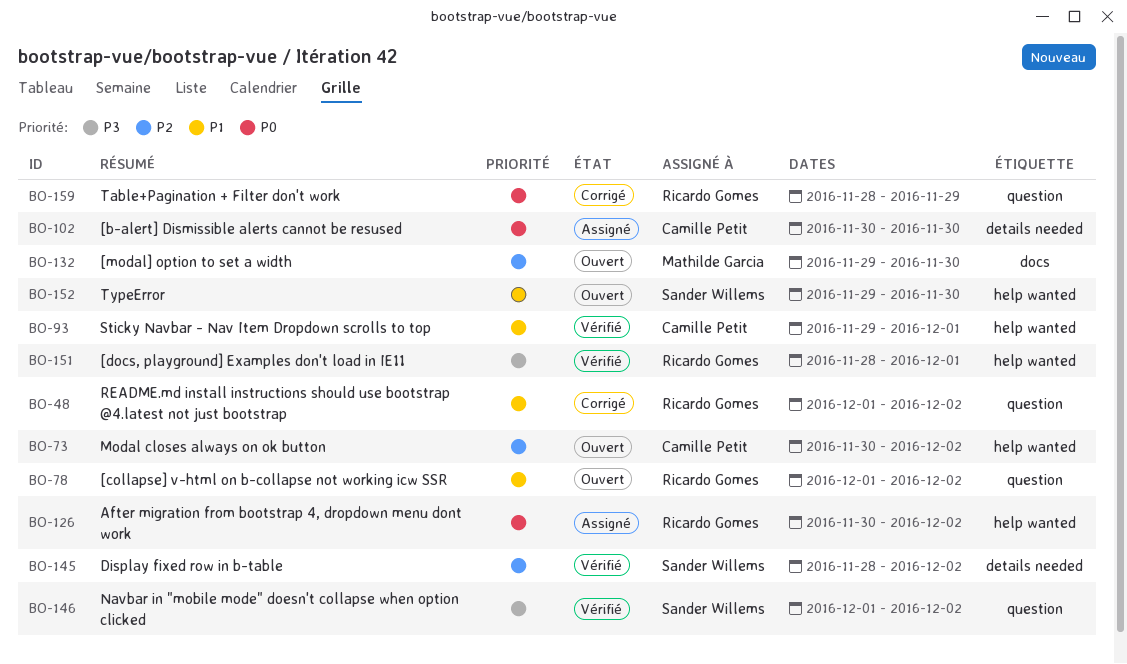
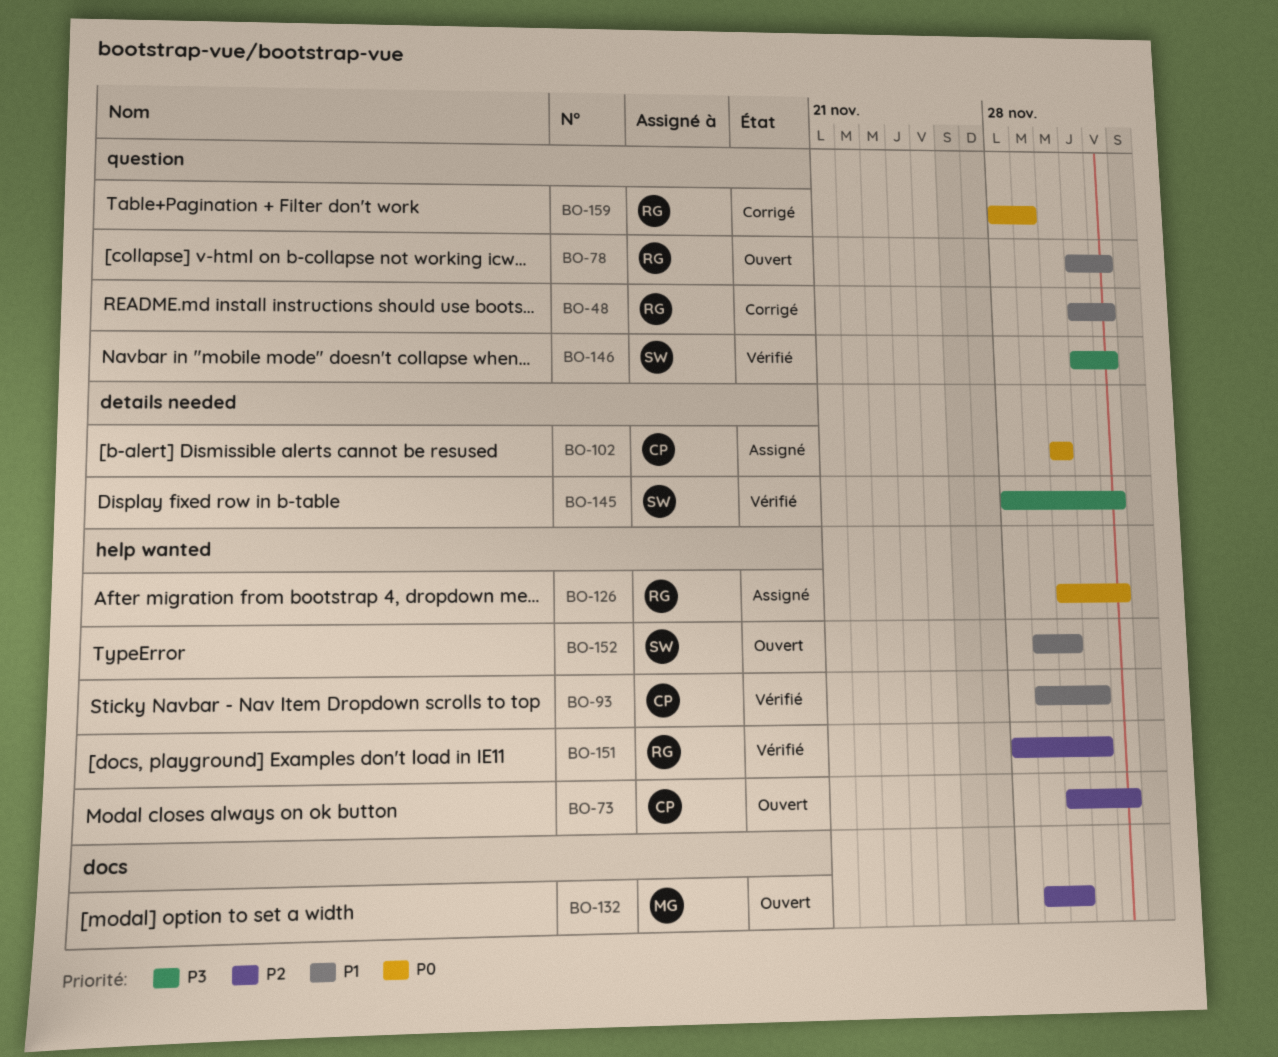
BO-145, priority: P2 -> P3
BO-151, priority: P3 -> P2

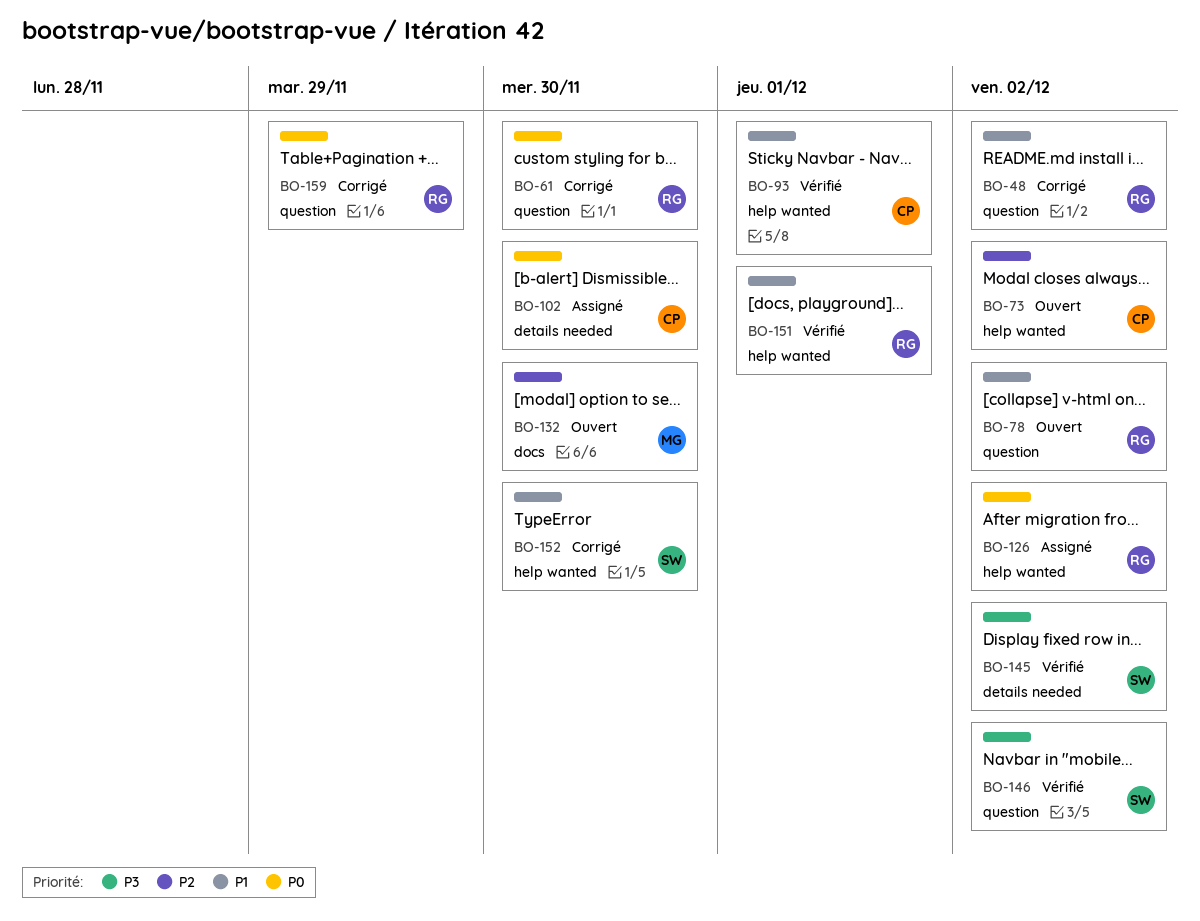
BO-61: none -> present
BO-151, priority: P2 -> P1
BO-152, status: Ouvert -> Corrigé

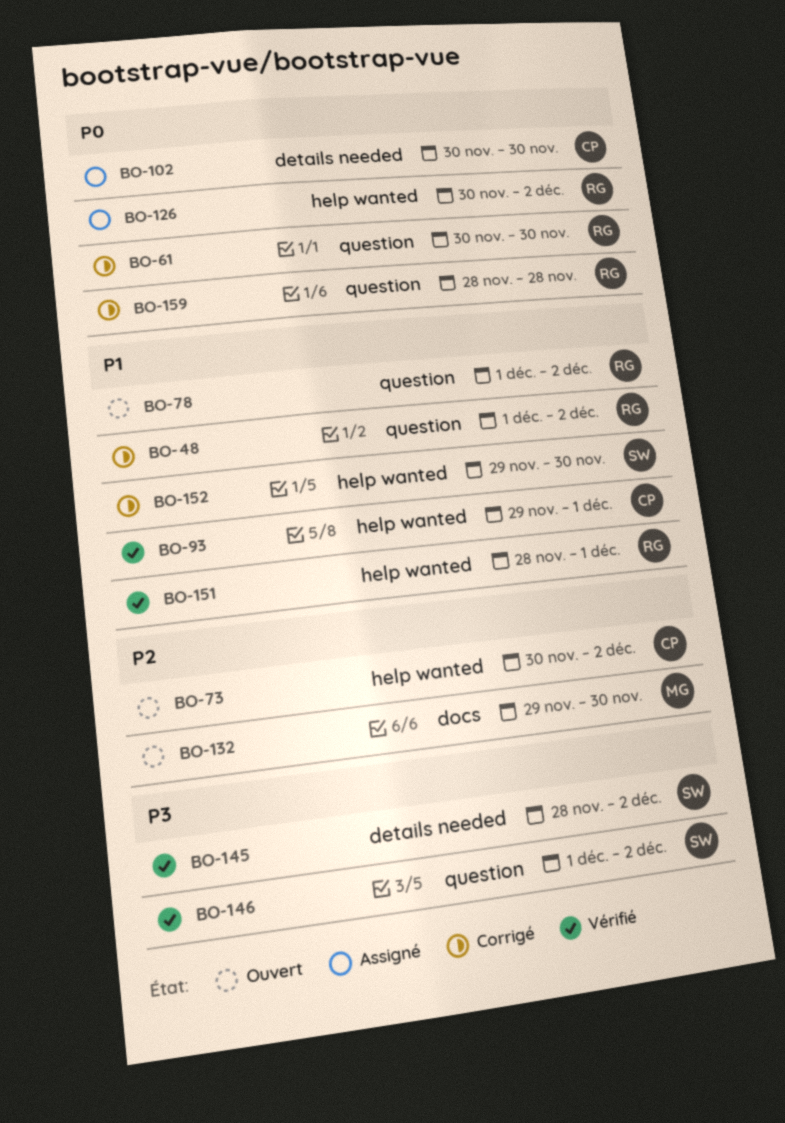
BO-159, due: Nov 29 -> Nov 28

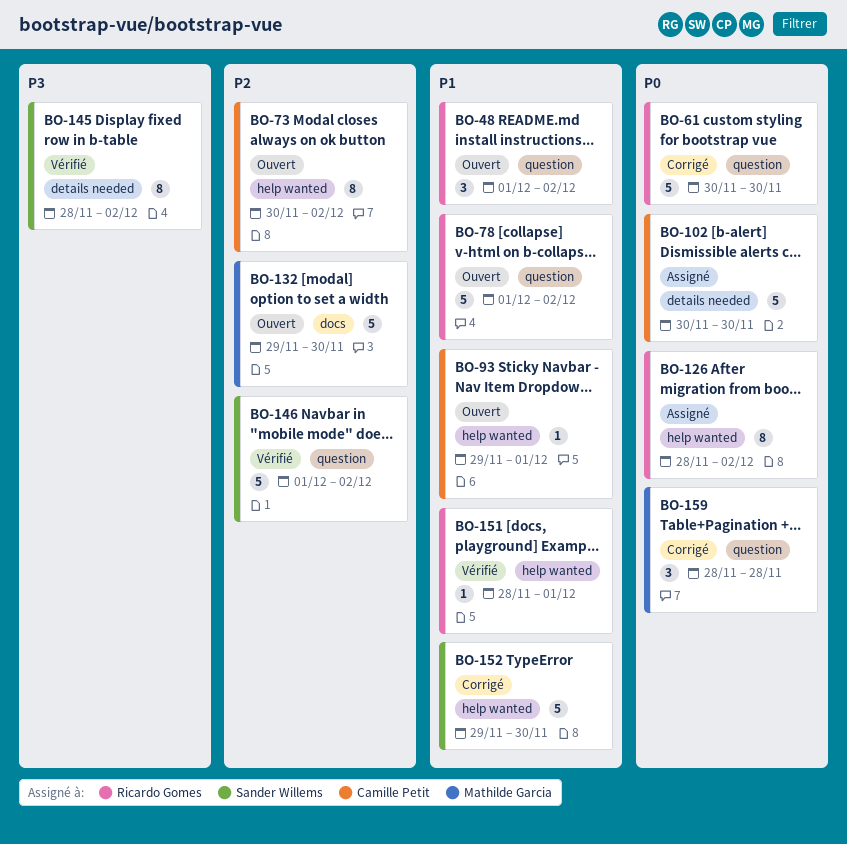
BO-48, status: Corrigé -> Ouvert
BO-93, status: Vérifié -> Ouvert
BO-126, start: Nov 30 -> Nov 28
BO-146, priority: P3 -> P2
BO-159, owner: Ricardo Gomes -> Mathilde Garcia

